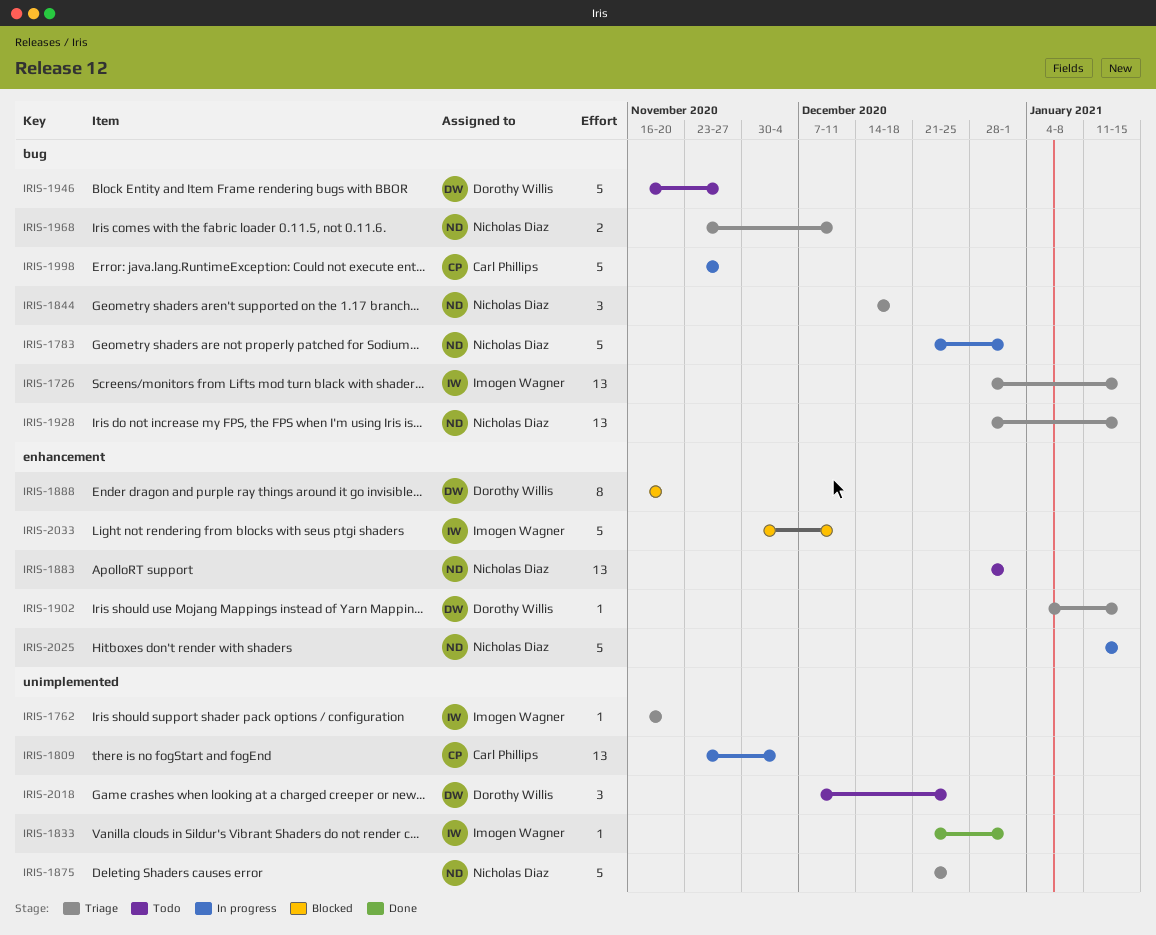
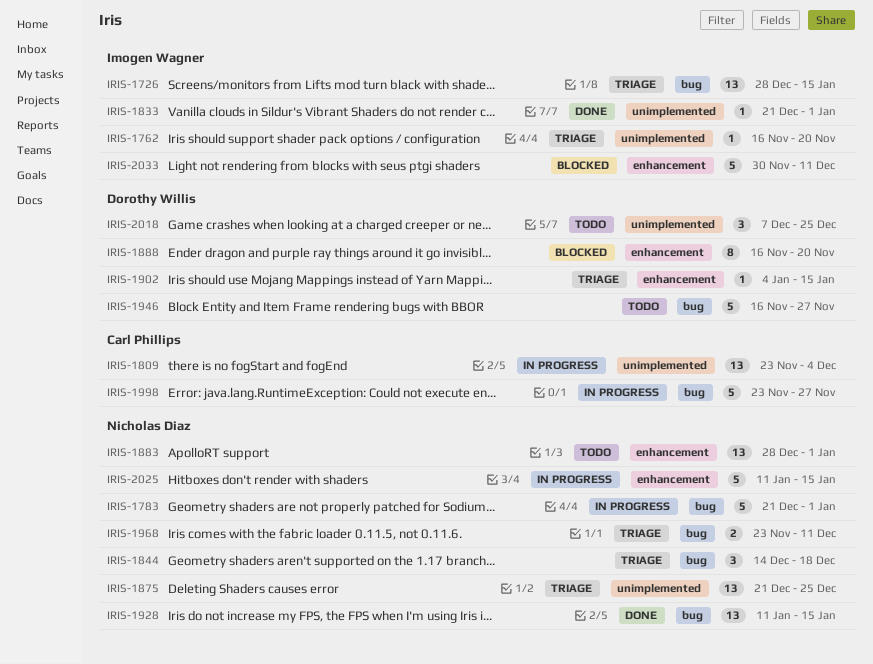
IRIS-1875, estimate: 5 -> 13
IRIS-1928, status: Triage -> Done
IRIS-1928, start: Dec 28 -> Jan 11

